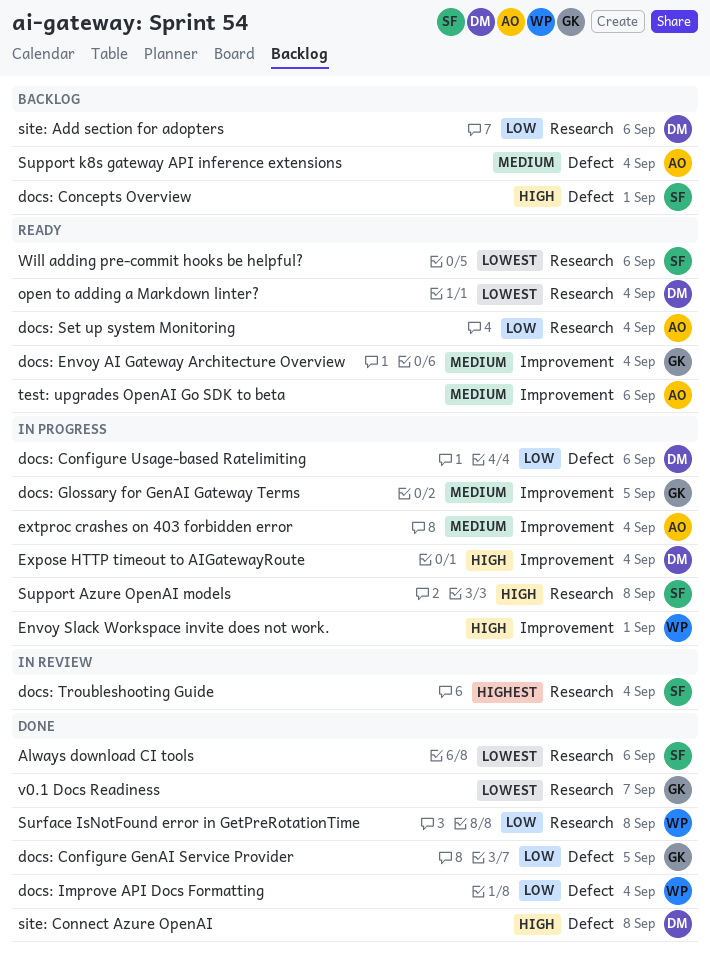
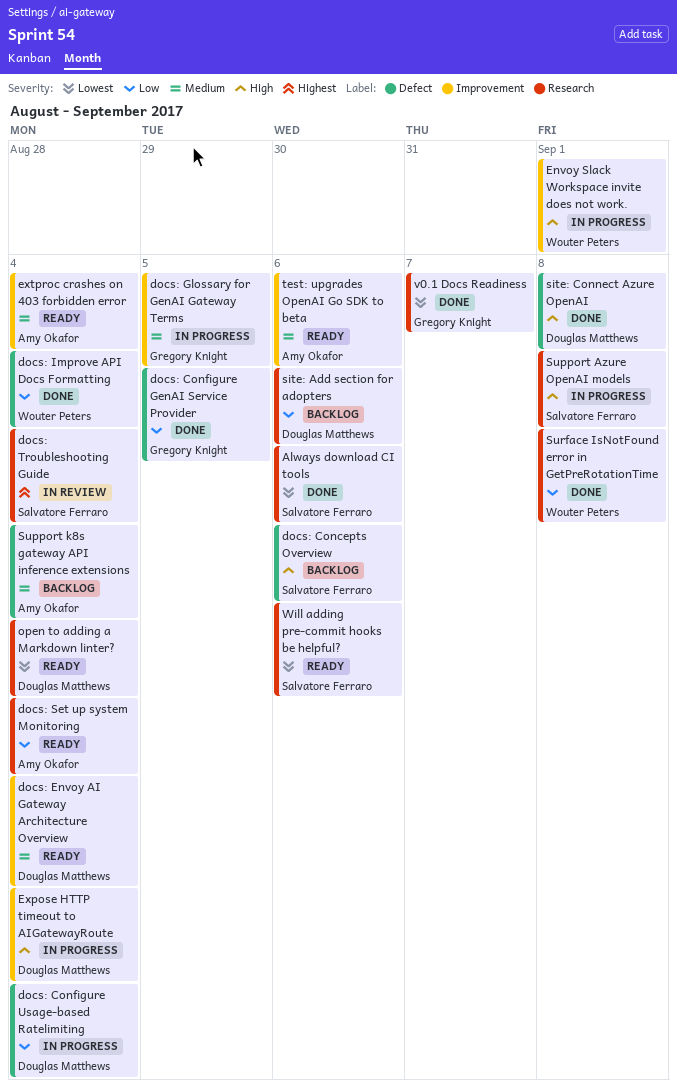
docs: Concepts Overview, due: Sep 1 -> Sep 6
docs: Configure Usage-based Ratelimiting, due: Sep 6 -> Sep 4
docs: Envoy AI Gateway Architecture Overview, owner: Gregory Knight -> Douglas Matthews
extproc crashes on 403 forbidden error, status: In progress -> Ready

